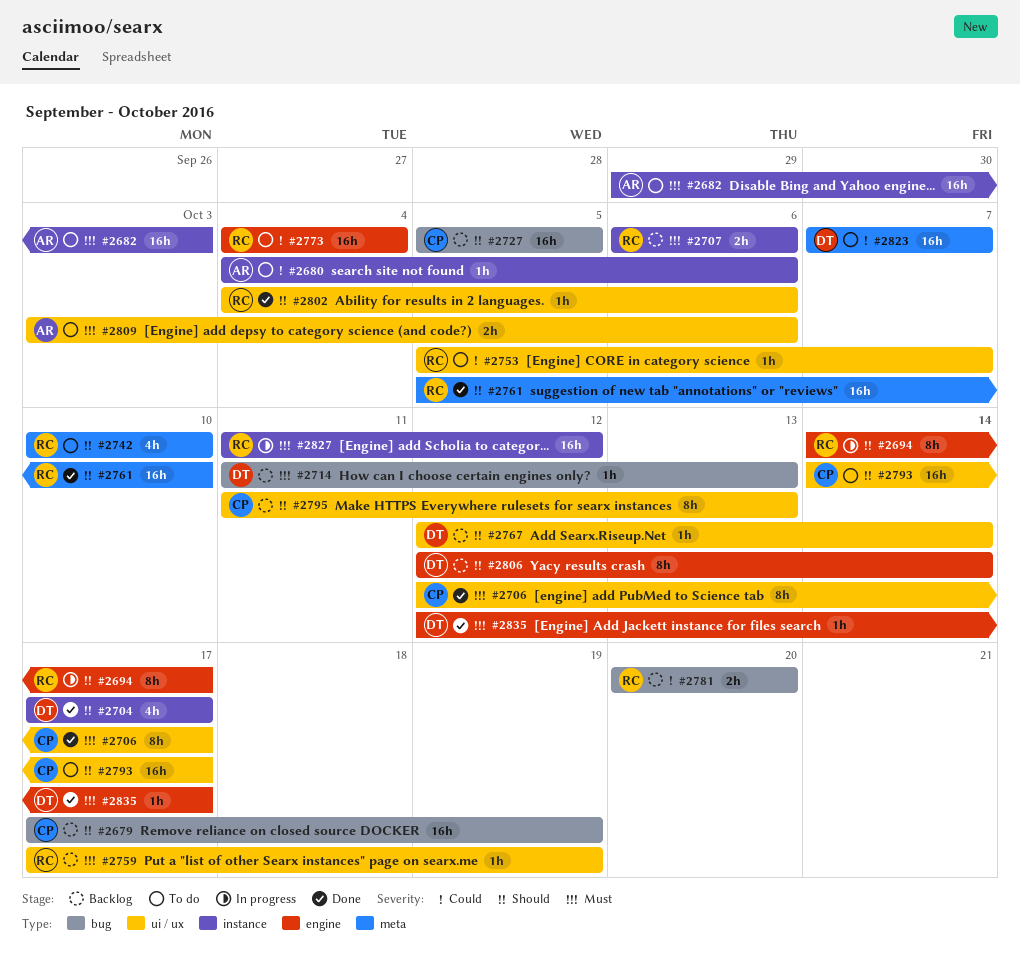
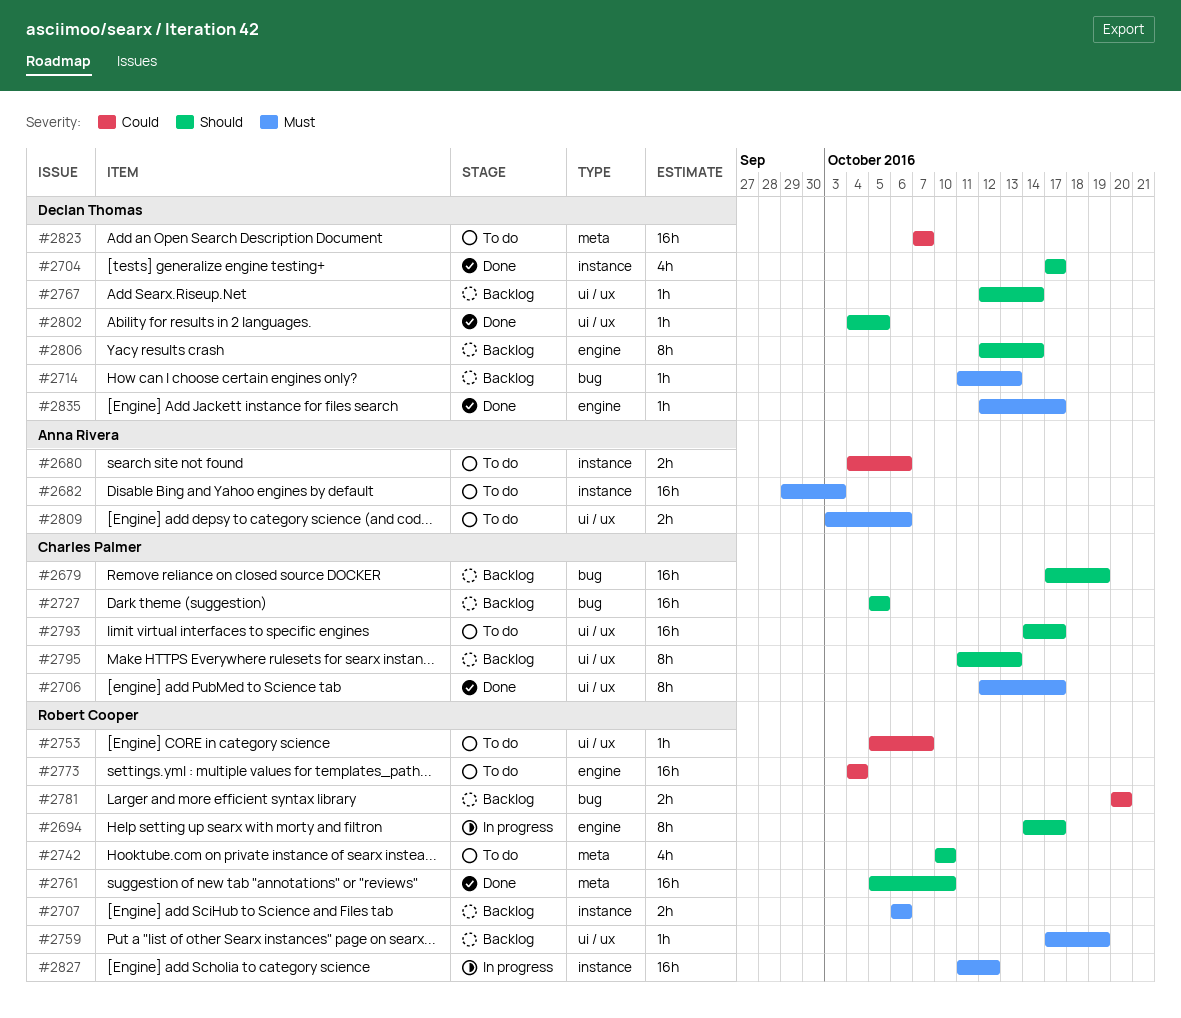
#2680, estimate: 1h -> 2h
#2802, owner: Robert Cooper -> Declan Thomas
#2802, due: Oct 6 -> Oct 5

